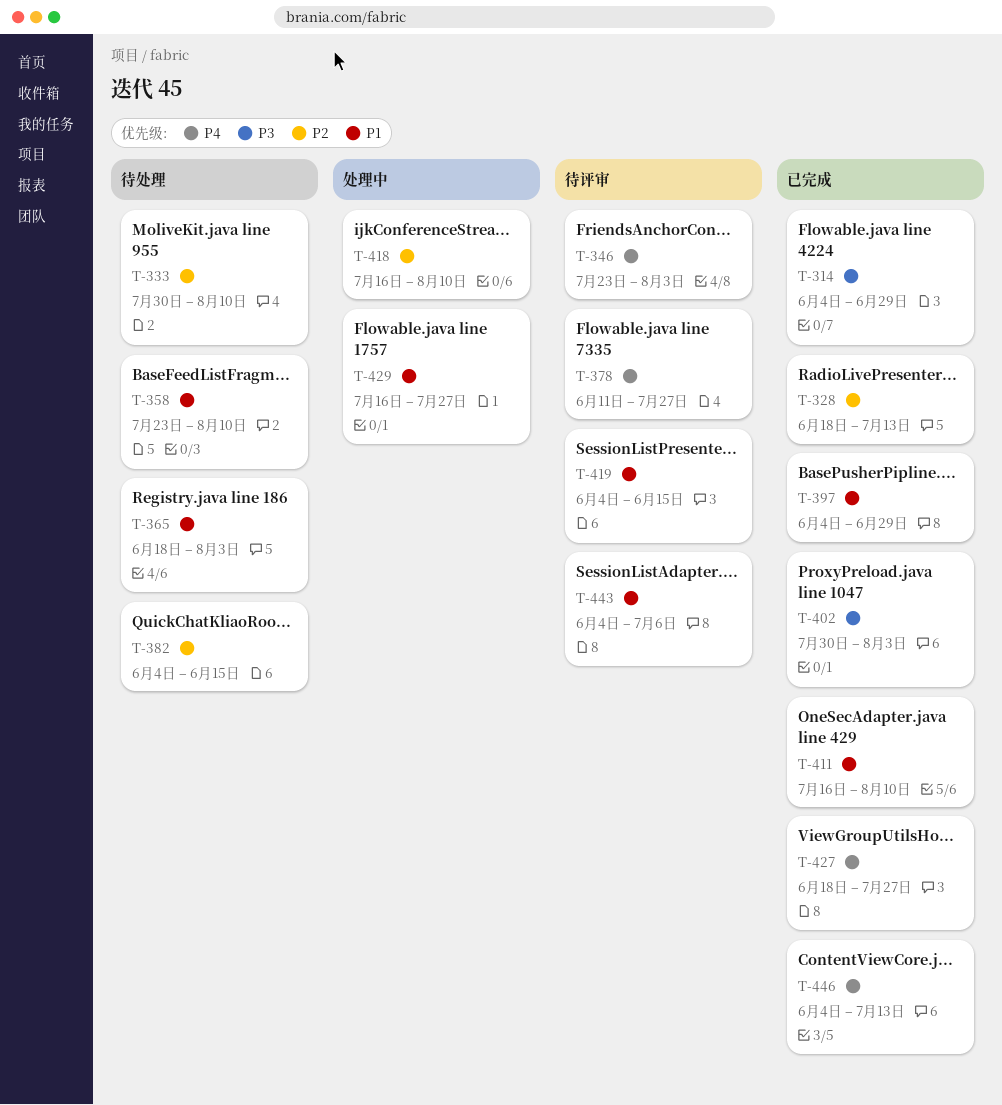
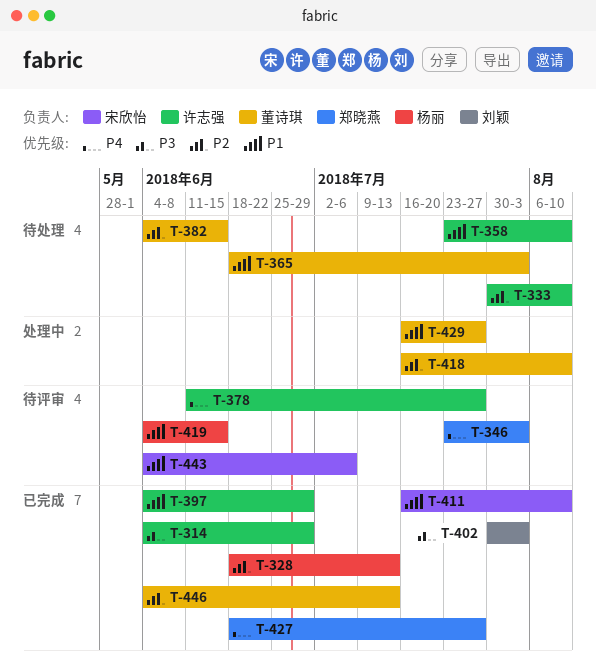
T-446, priority: P4 -> P2

